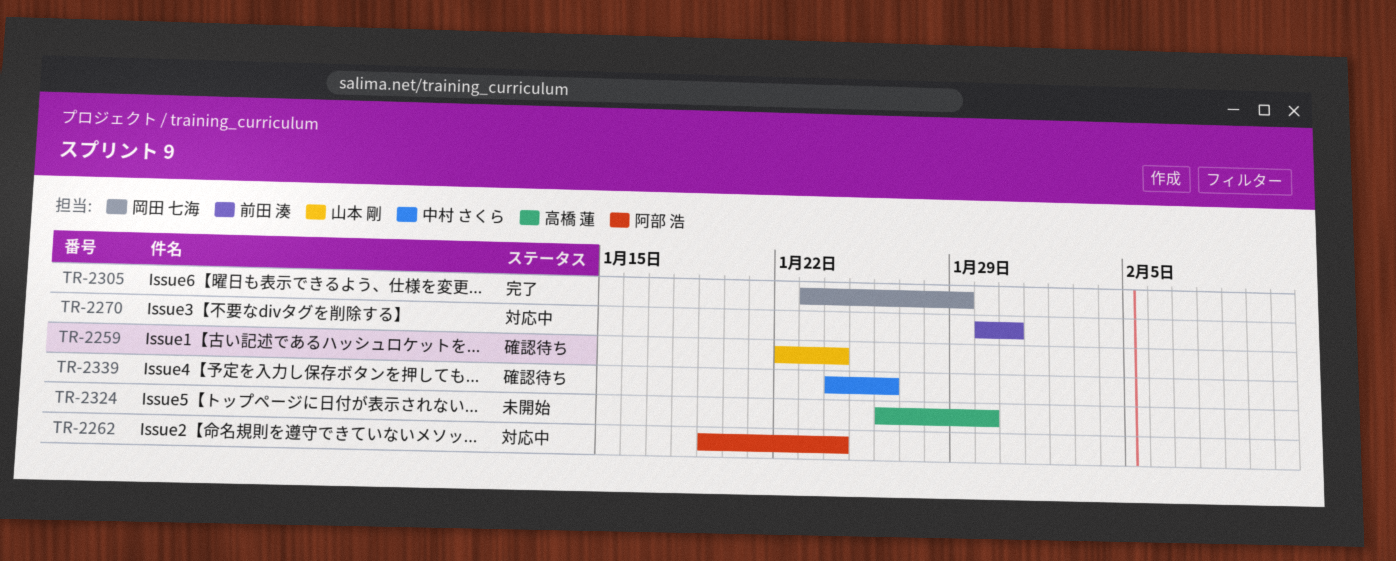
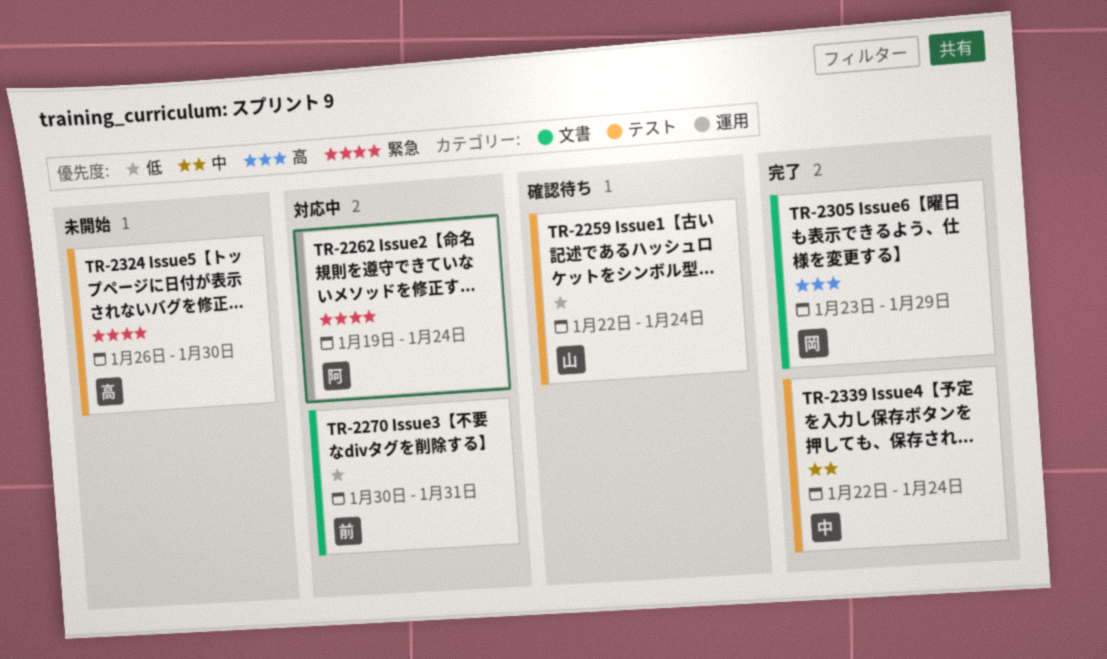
TR-2339, status: 確認待ち -> 完了
TR-2339, start: Jan 24 -> Jan 22
TR-2339, due: Jan 26 -> Jan 24

